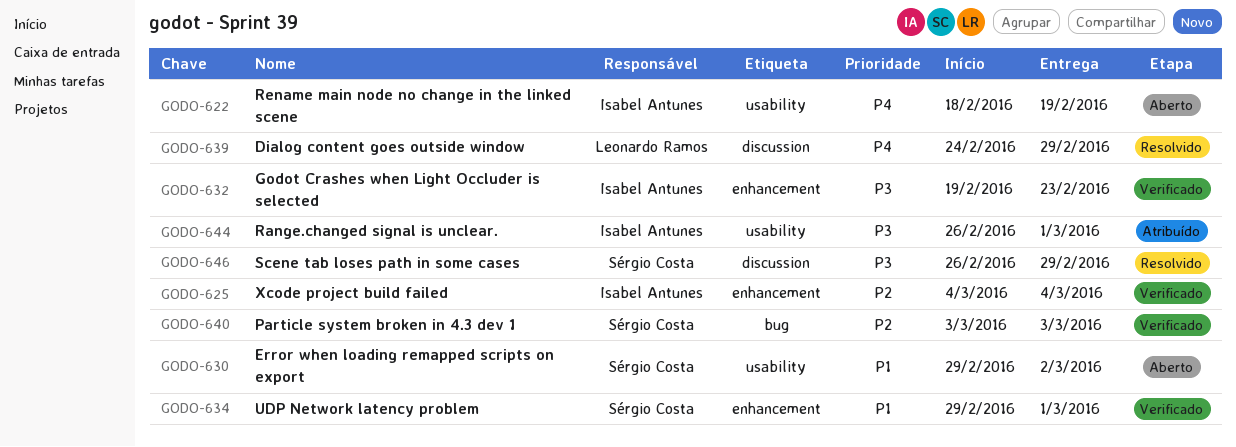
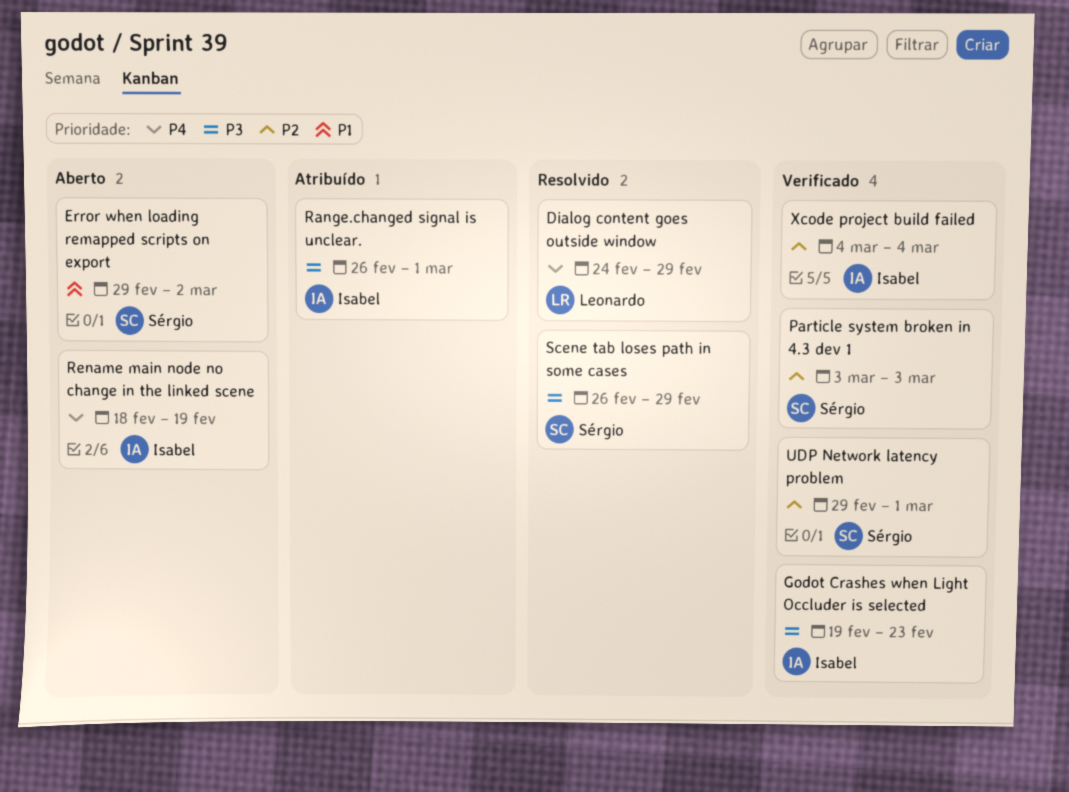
UDP Network latency problem, priority: P1 -> P2

